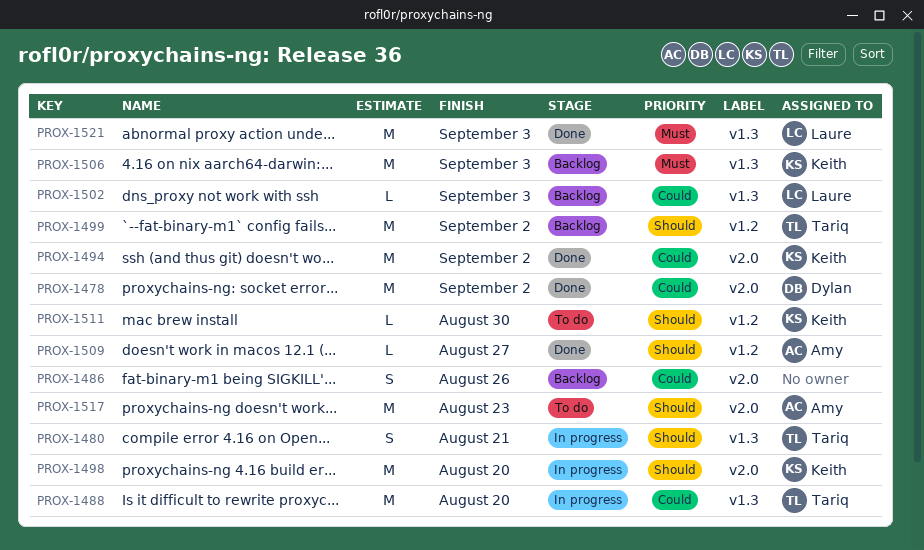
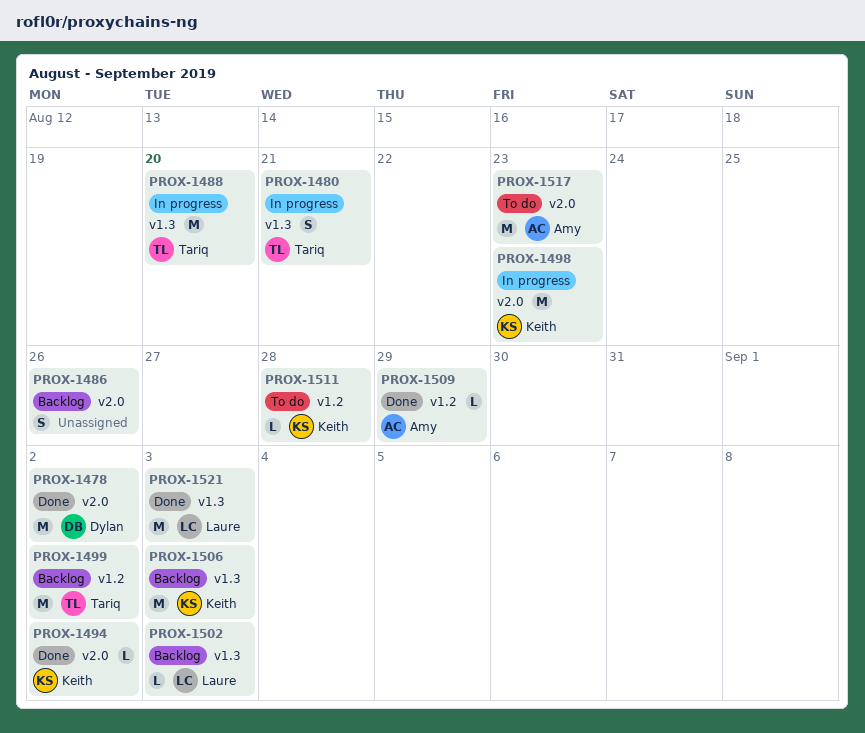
PROX-1494, estimate: M -> L
PROX-1498, due: Aug 20 -> Aug 23
PROX-1509, due: Aug 27 -> Aug 29
PROX-1511, due: Aug 30 -> Aug 28

